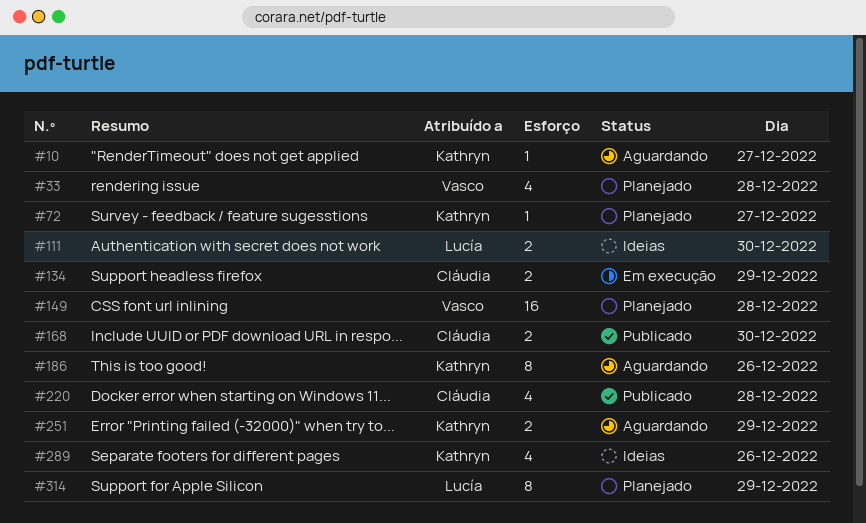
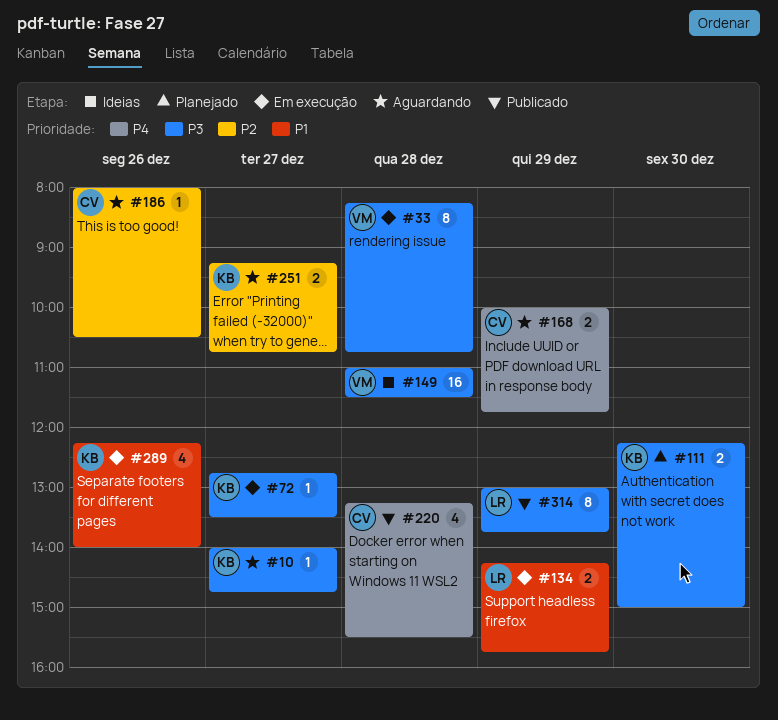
#33, status: Planejado -> Em execução
#33, estimate: 4 -> 8
#72, status: Planejado -> Em execução
#111, status: Ideias -> Planejado
#111, owner: Lucía -> Kathryn
#134, owner: Cláudia -> Lucía
#149, status: Planejado -> Ideias
#168, status: Publicado -> Aguardando
#168, day: Dec 30 -> Dec 29
#186, owner: Kathryn -> Cláudia
#186, estimate: 8 -> 1
#251, day: Dec 29 -> Dec 27
#289, status: Ideias -> Em execução
#314, status: Planejado -> Publicado

